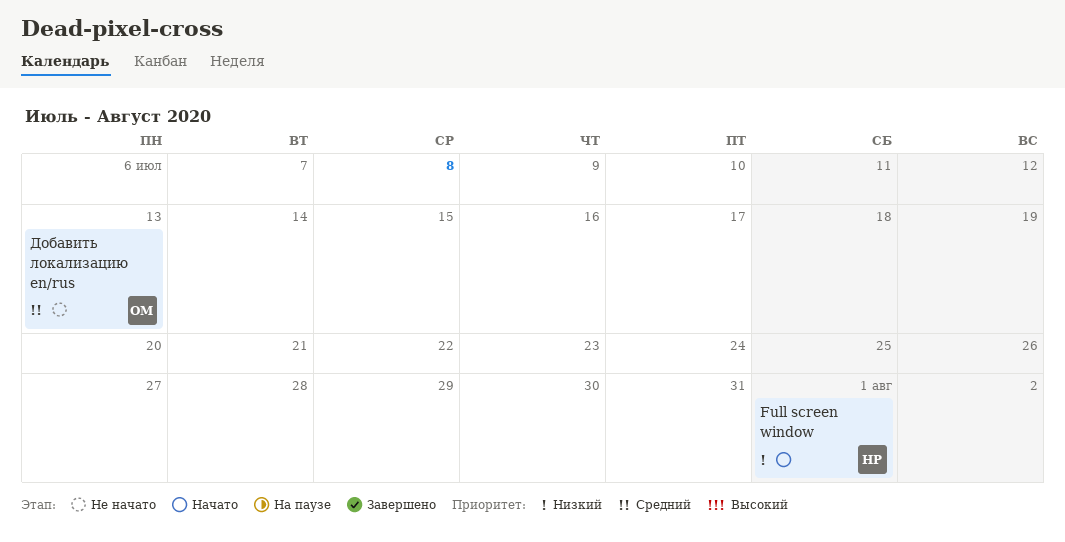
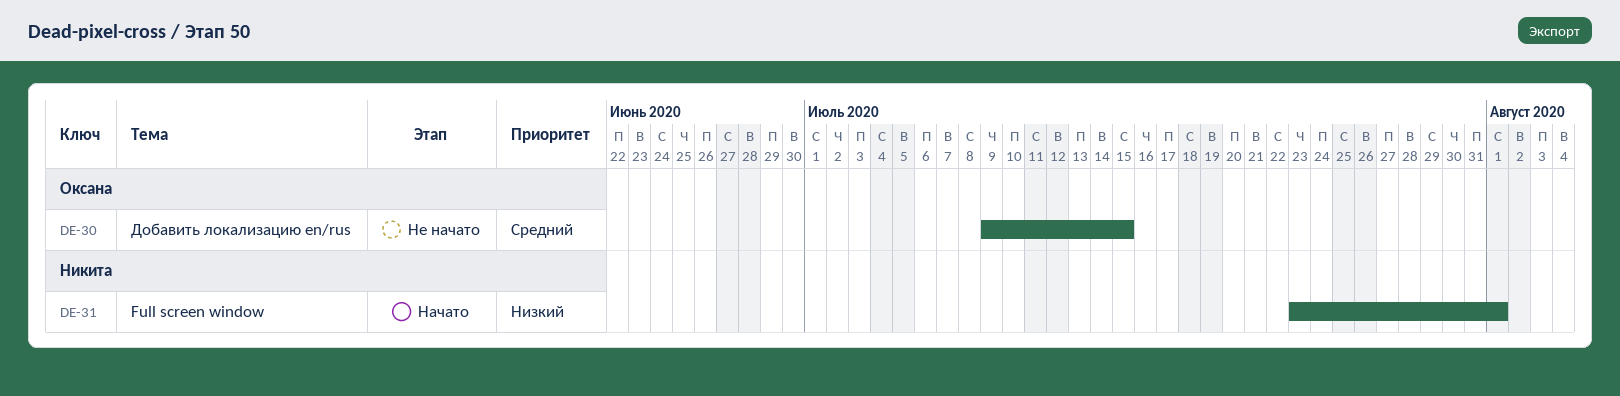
Добавить локализацию en/rus, due: Jul 13 -> Jul 15

